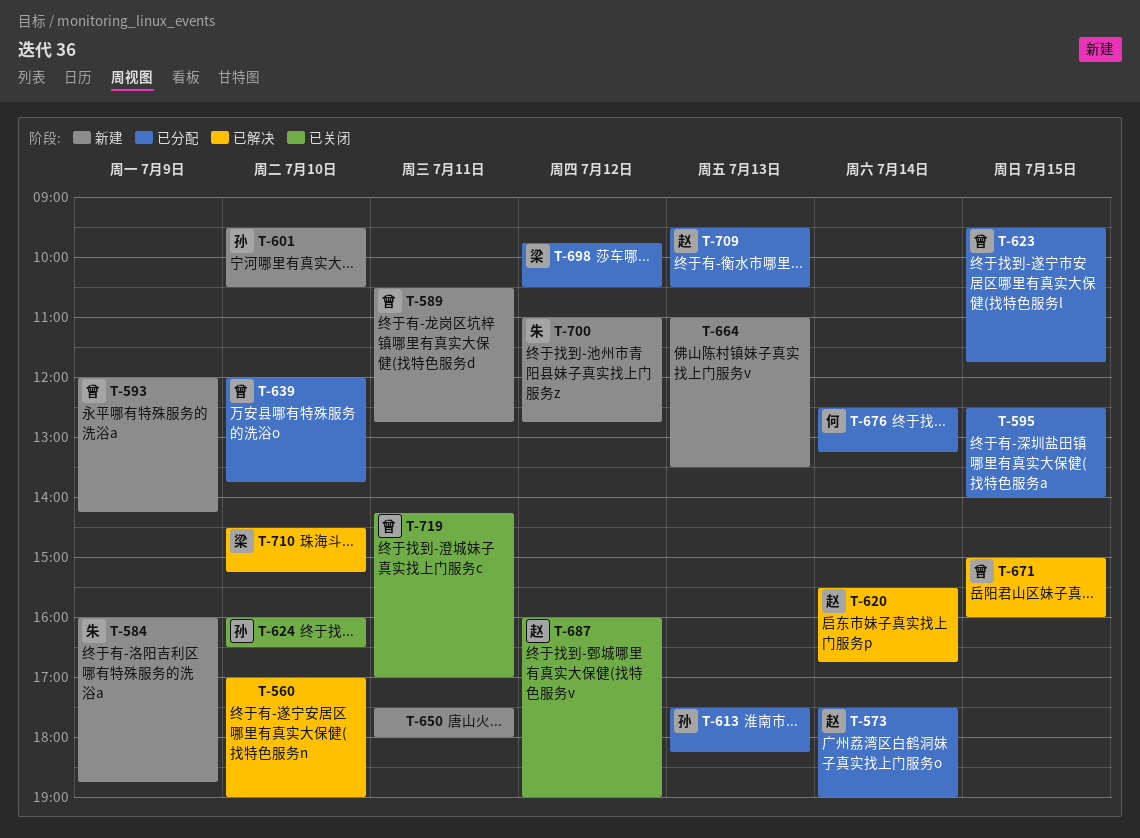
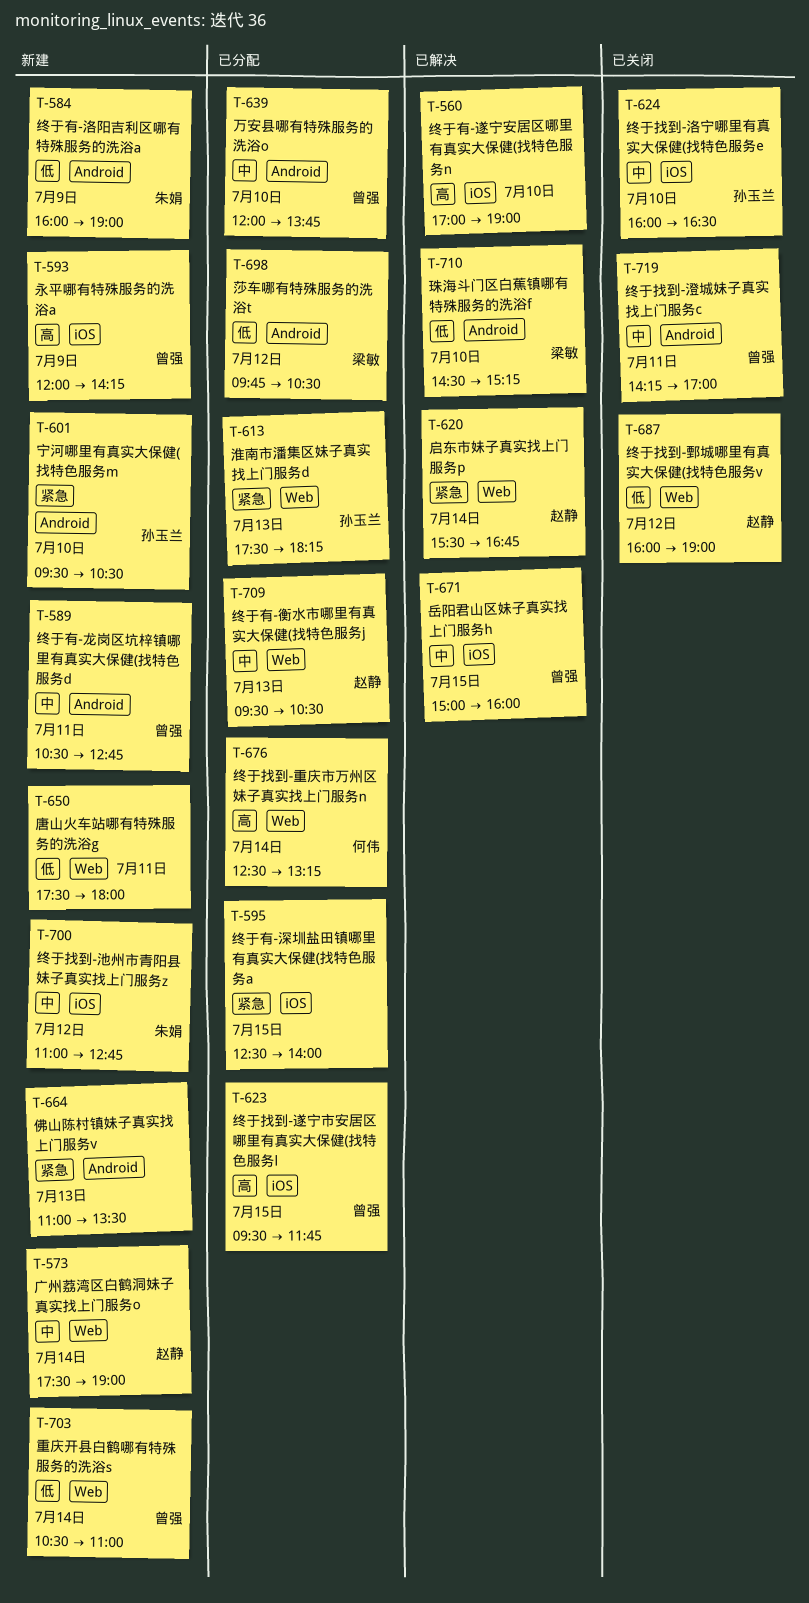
T-573, status: 已分配 -> 新建
T-584, ends: 18:45 -> 19:00
T-703: none -> present

